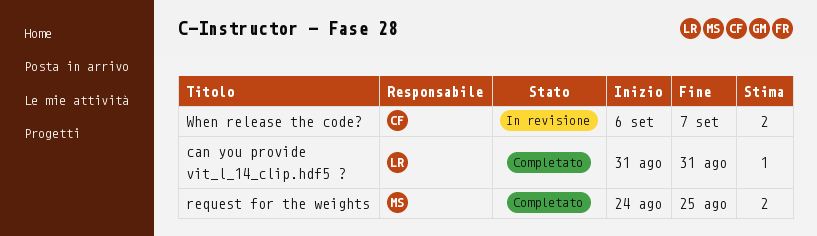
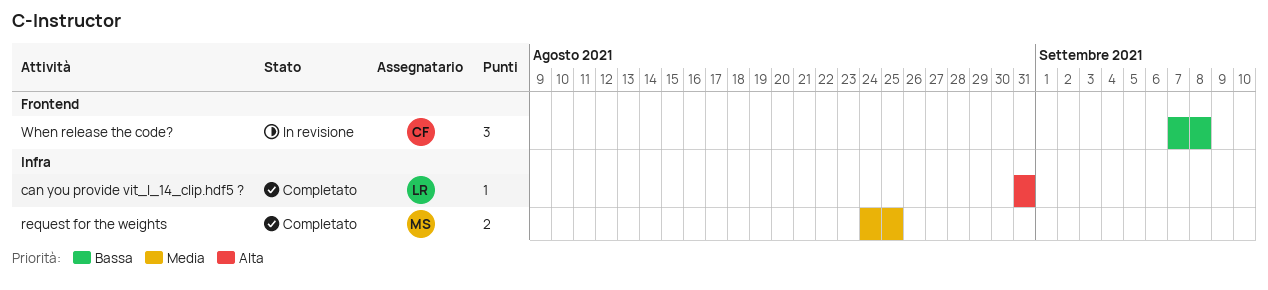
When release the code?, estimate: 2 -> 3
When release the code?, start: Sep 6 -> Sep 7
When release the code?, due: Sep 7 -> Sep 8

